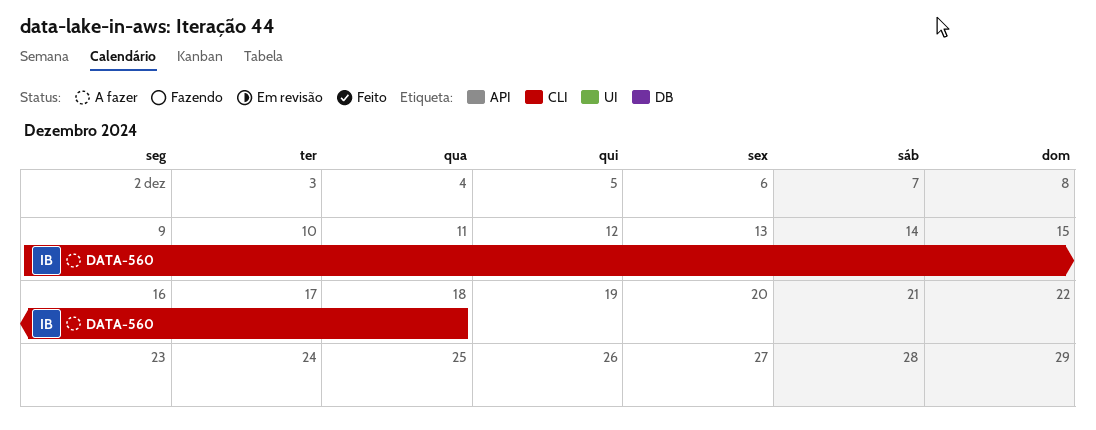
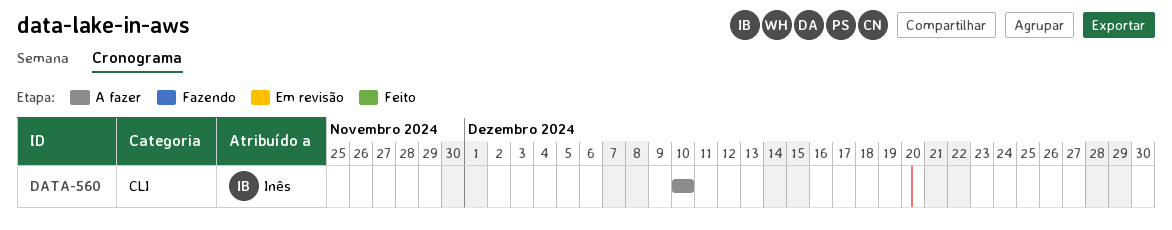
DATA-560, start: Dec 9 -> Dec 10
DATA-560, due: Dec 18 -> Dec 10

